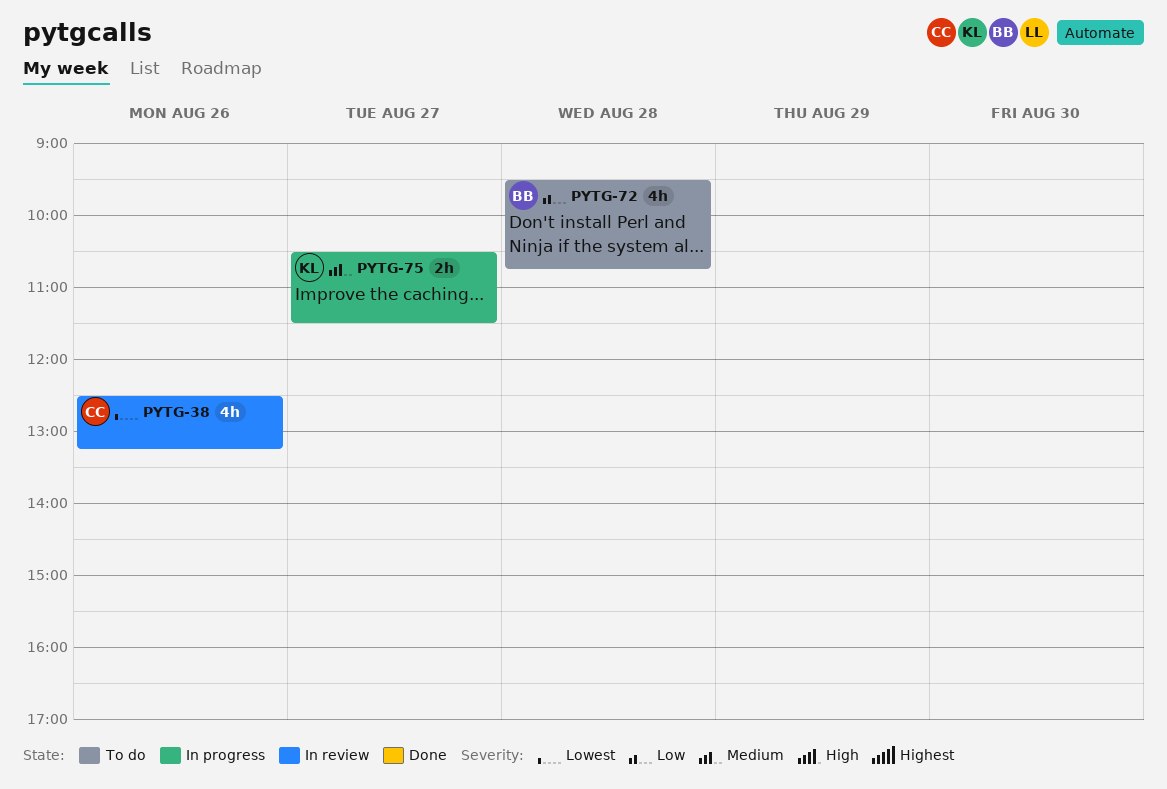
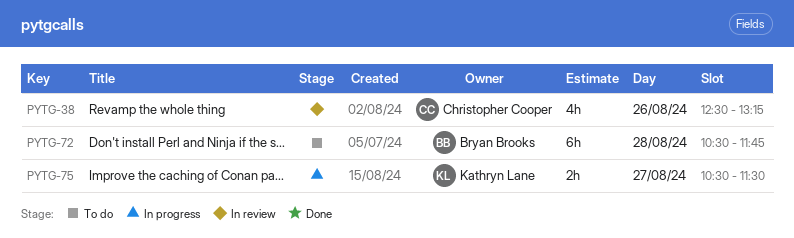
PYTG-72, estimate: 4h -> 6h
PYTG-72, begins: 09:30 -> 10:30
PYTG-72, ends: 10:45 -> 11:45

